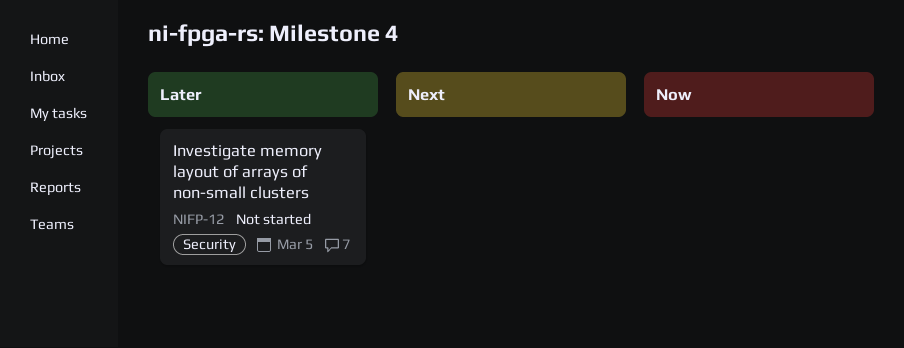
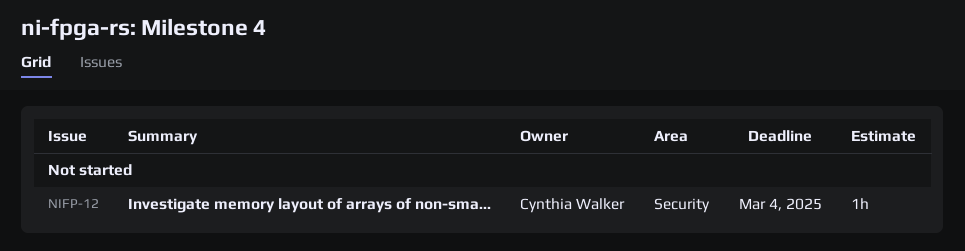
NIFP-12, due: Mar 5 -> Mar 4

